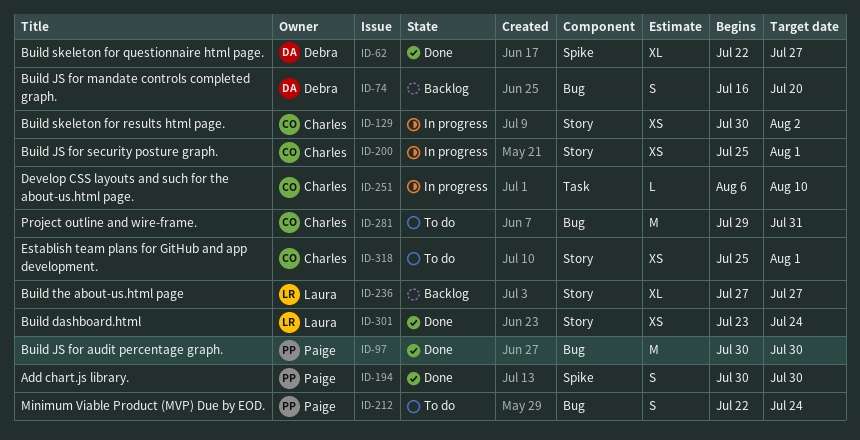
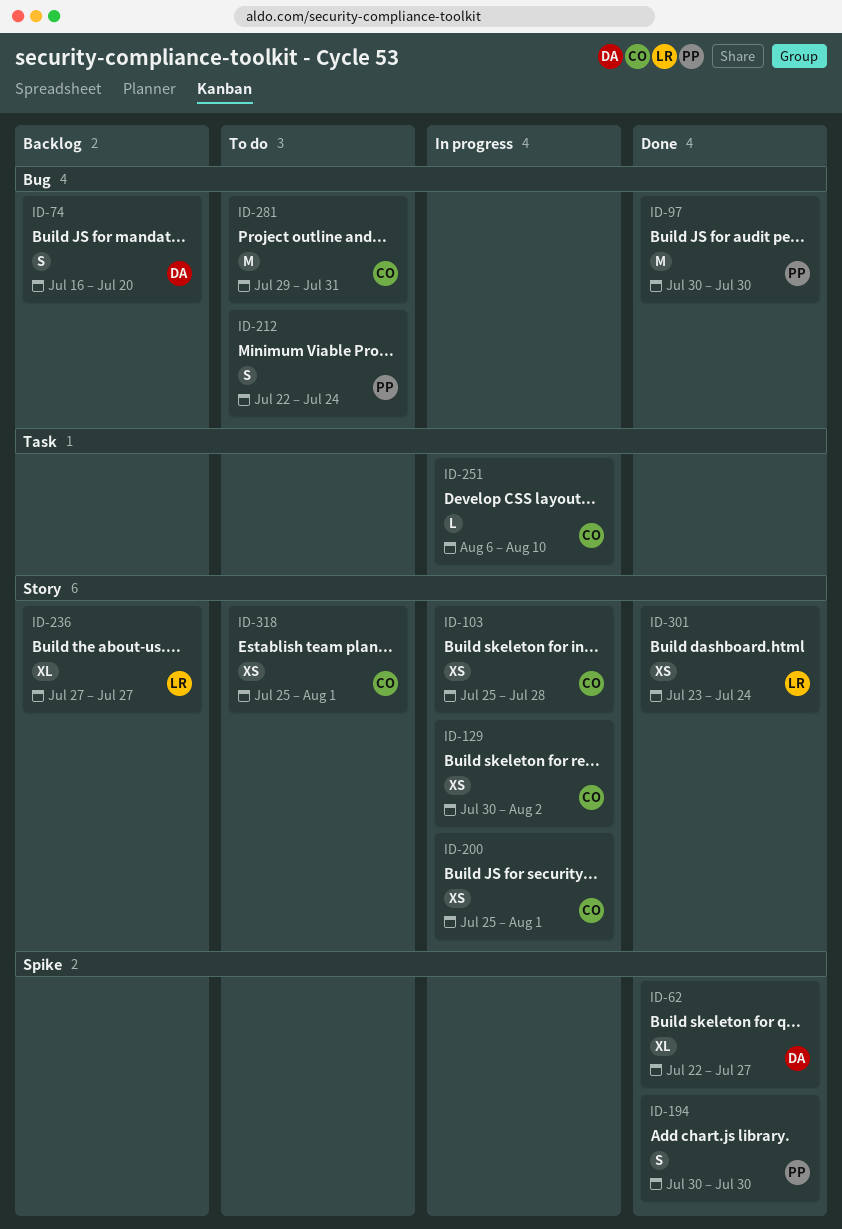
ID-103: none -> present

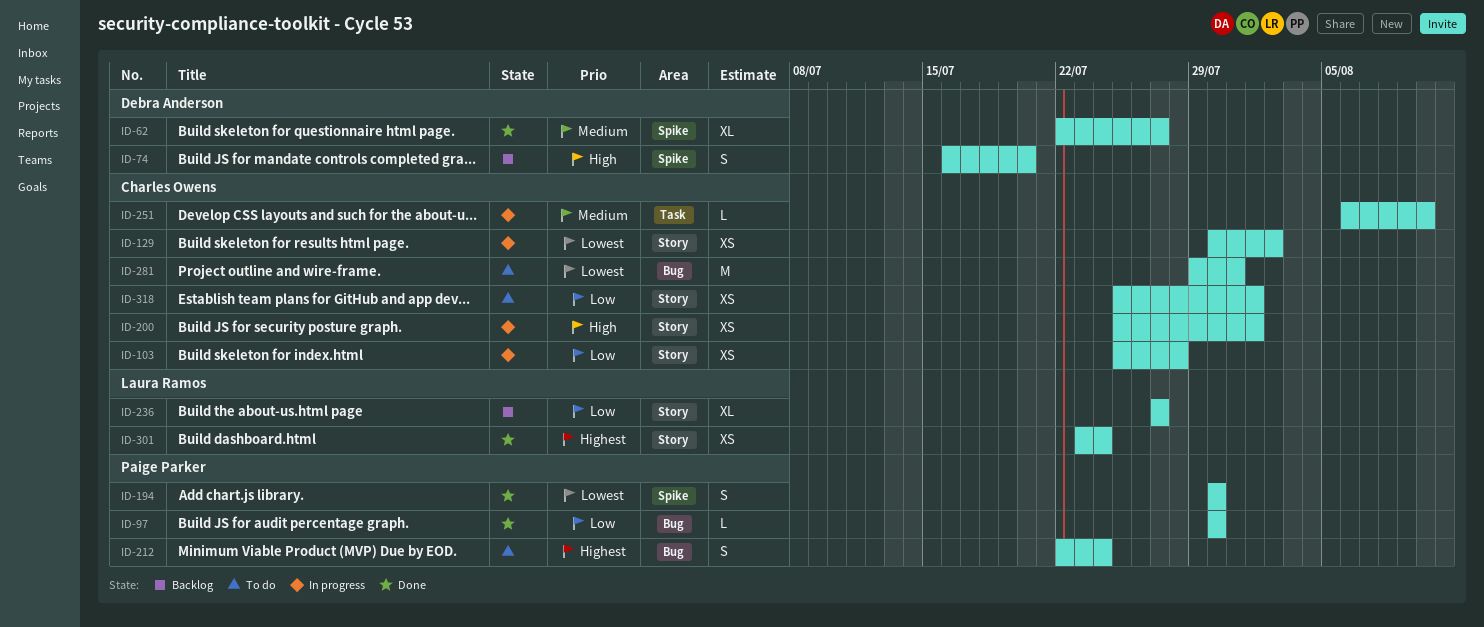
ID-74, label: Bug -> Spike
ID-97, estimate: M -> L

